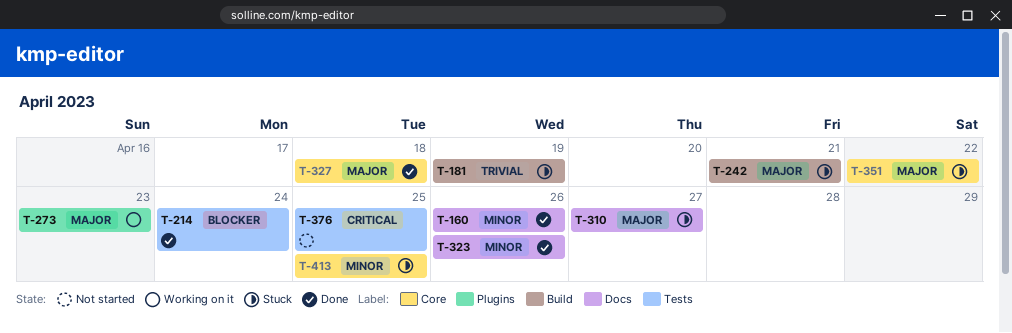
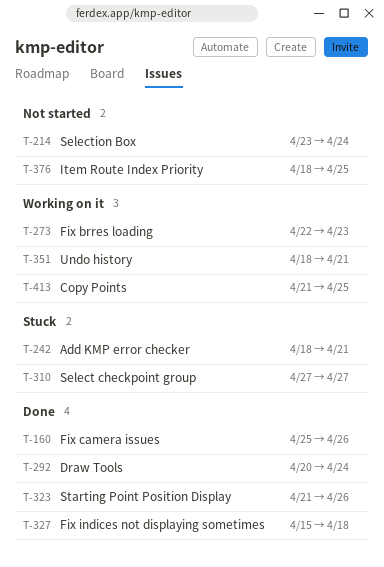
T-181: present -> none
T-214, status: Done -> Not started
T-292: none -> present
T-351, status: Stuck -> Working on it
T-351, due: Apr 22 -> Apr 21
T-413, status: Stuck -> Working on it

